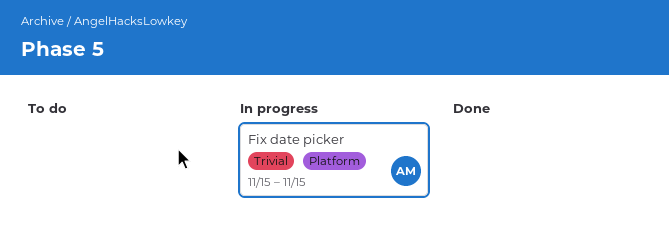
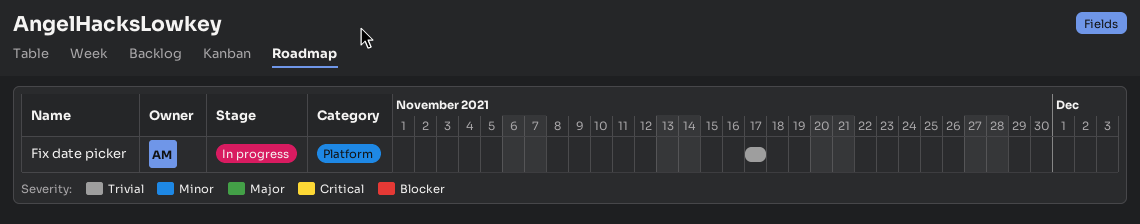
Fix date picker, start: Nov 15 -> Nov 17
Fix date picker, due: Nov 15 -> Nov 17

